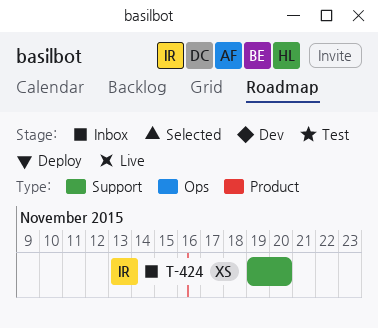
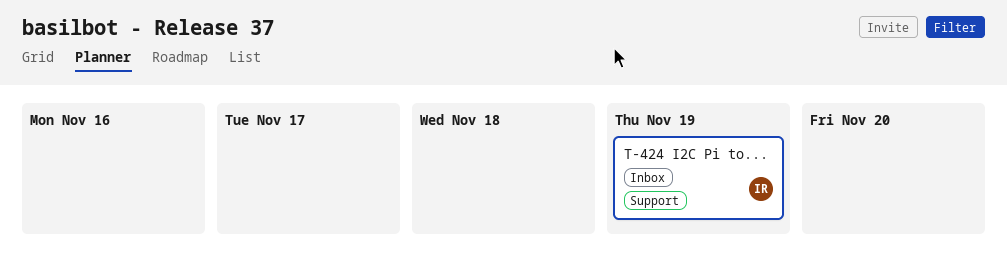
T-424, due: Nov 20 -> Nov 19

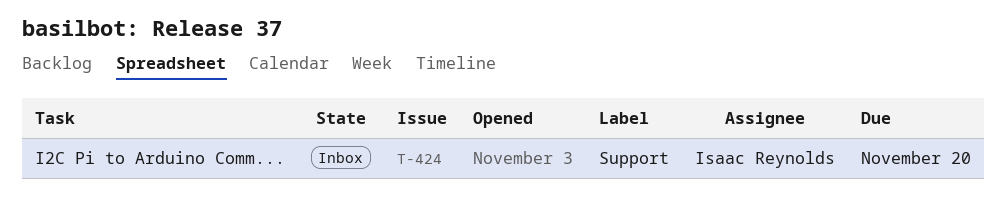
T-424, due: Nov 19 -> Nov 20

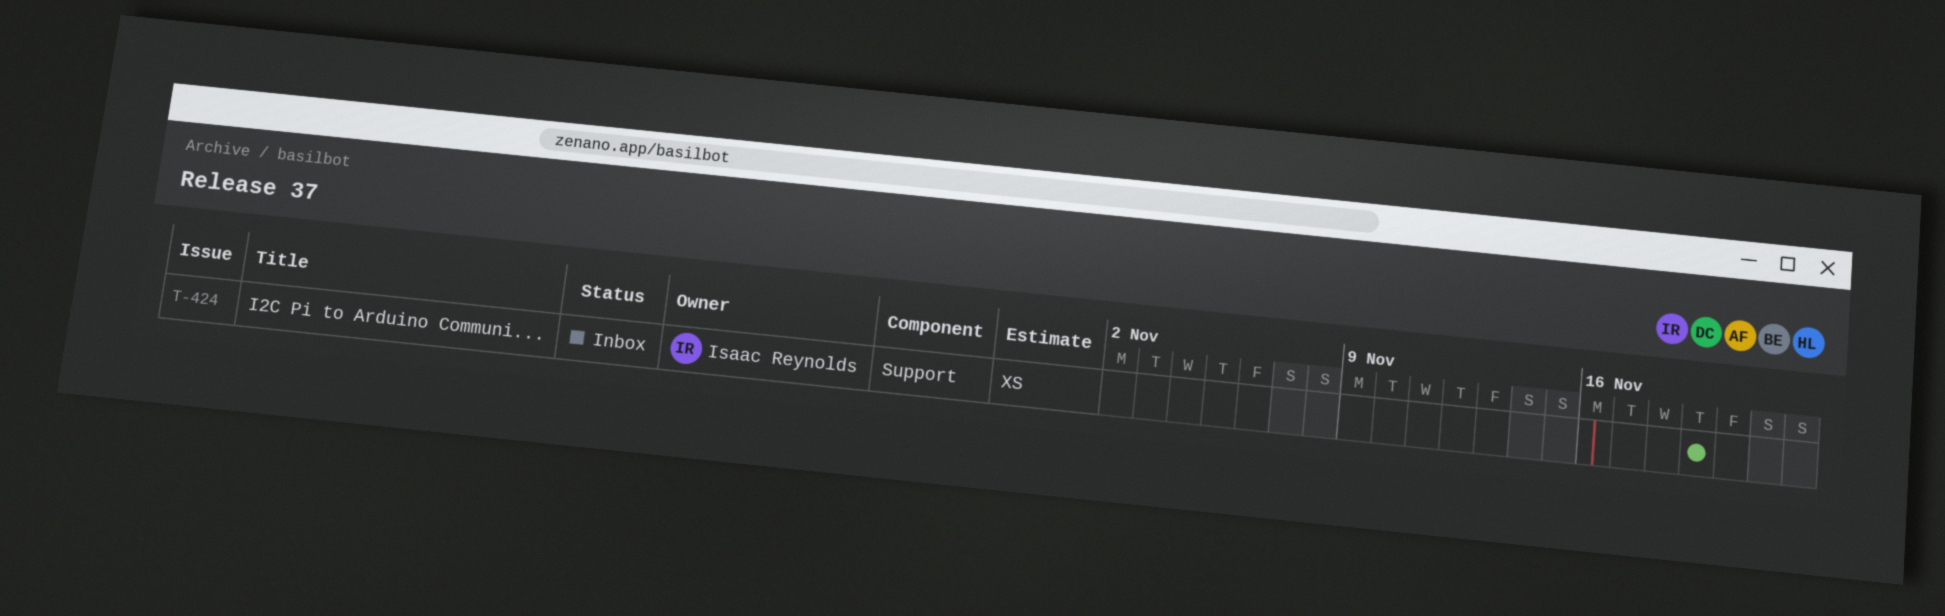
T-424, due: Nov 20 -> Nov 19

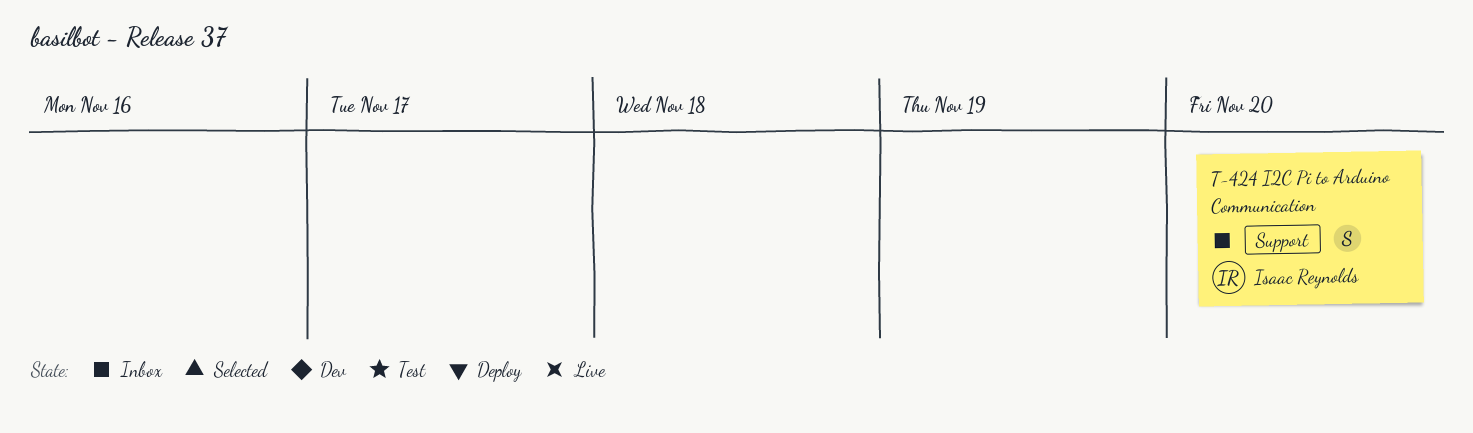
T-424, estimate: XS -> S
T-424, due: Nov 19 -> Nov 20

